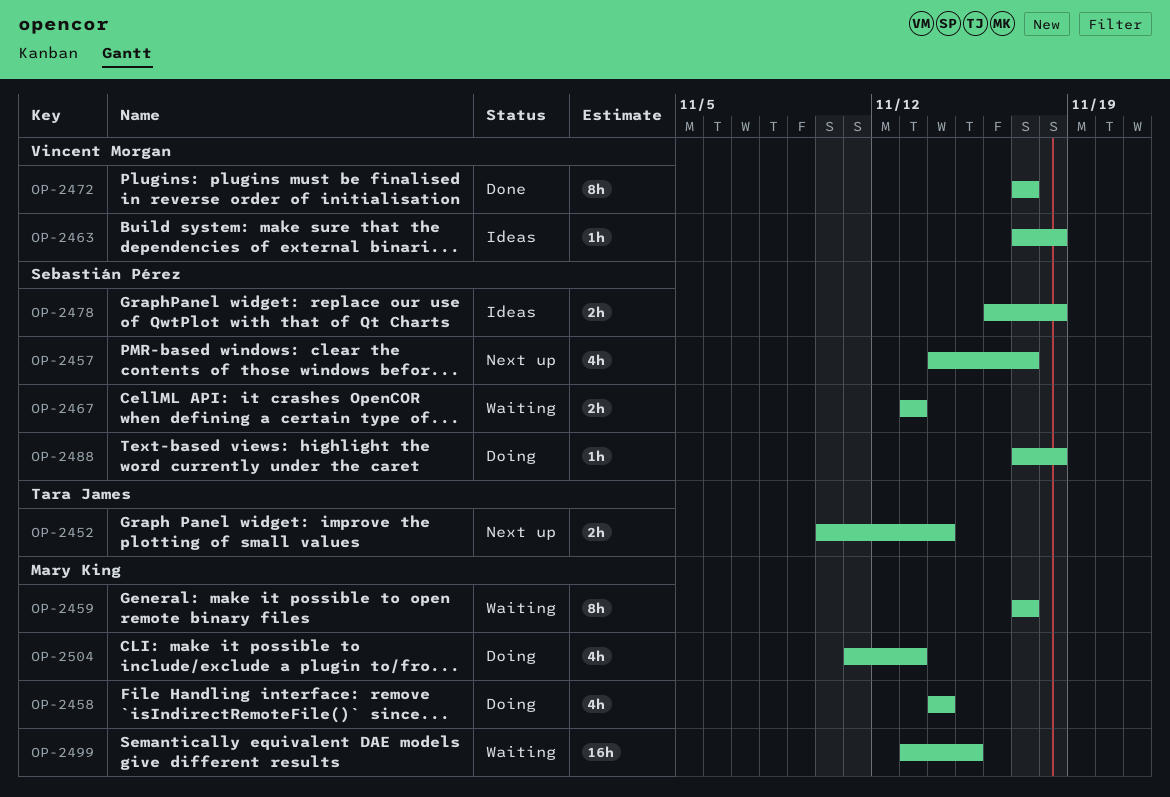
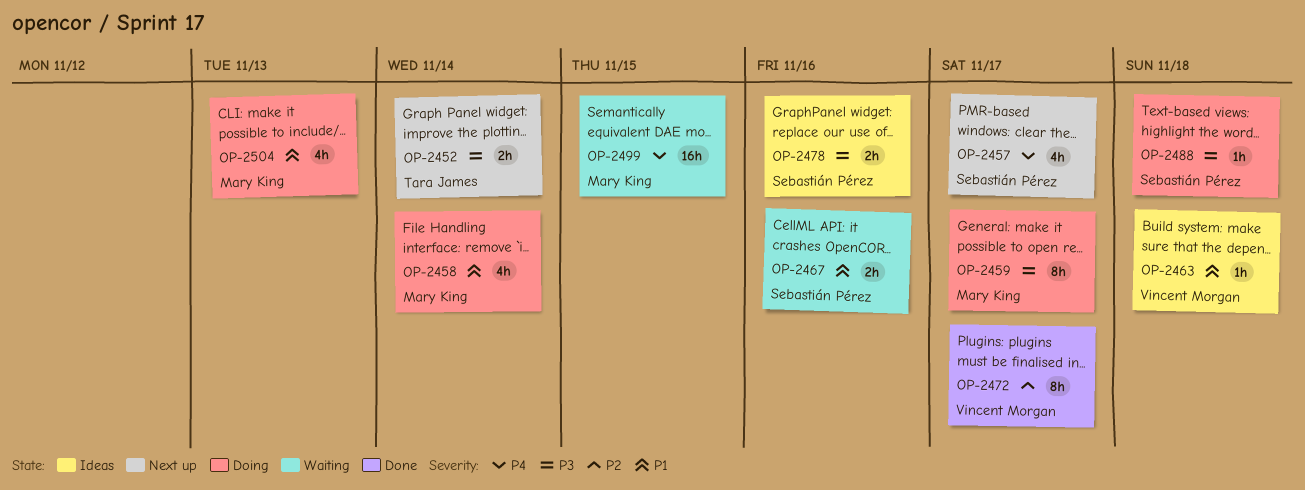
OP-2459, status: Waiting -> Doing
OP-2467, due: Nov 13 -> Nov 16
OP-2478, due: Nov 18 -> Nov 16

